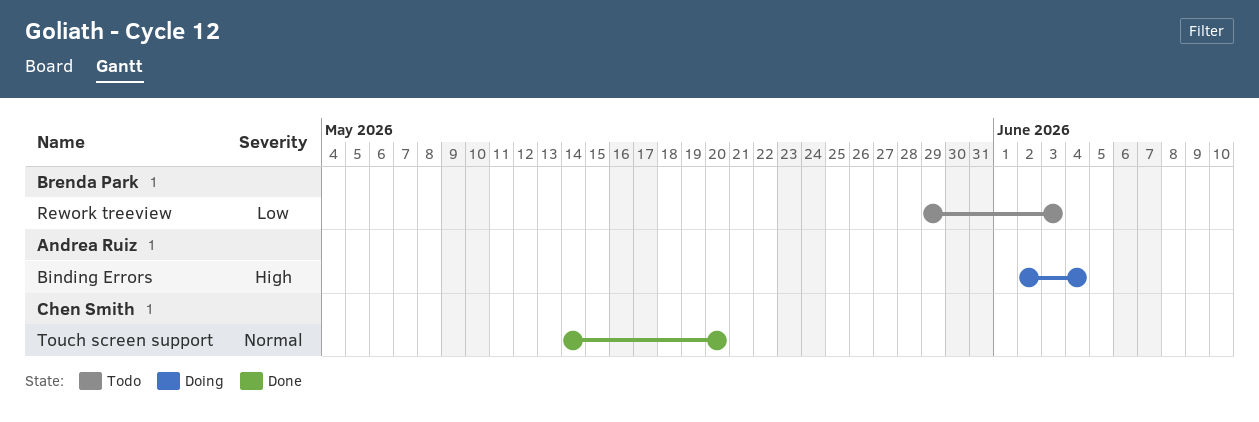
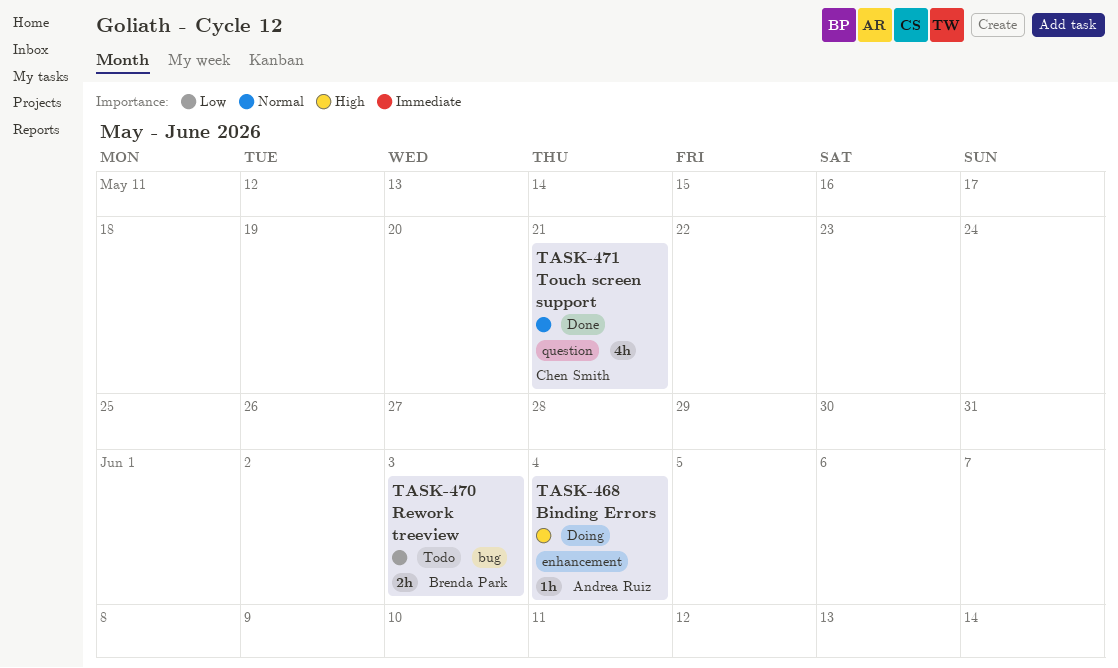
Touch screen support, due: May 20 -> May 21

